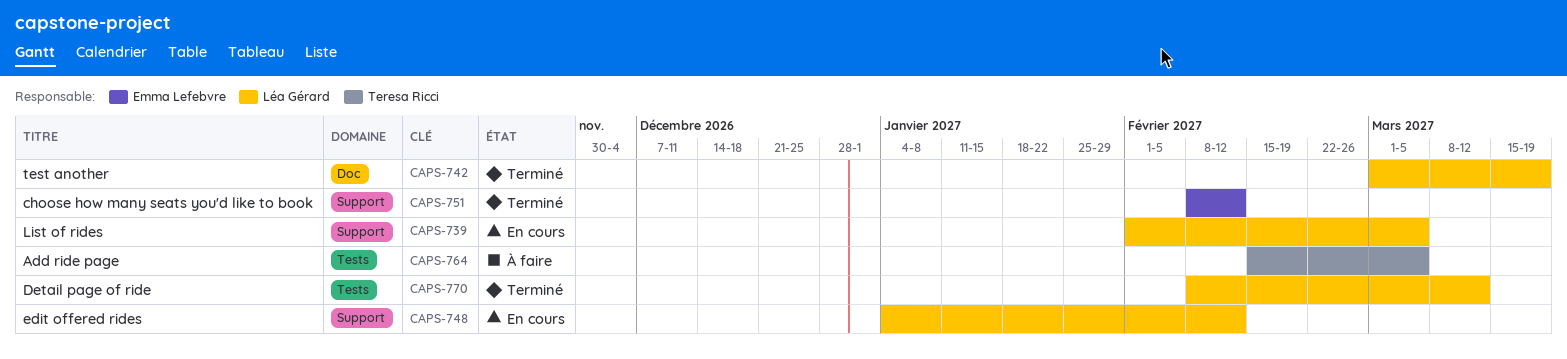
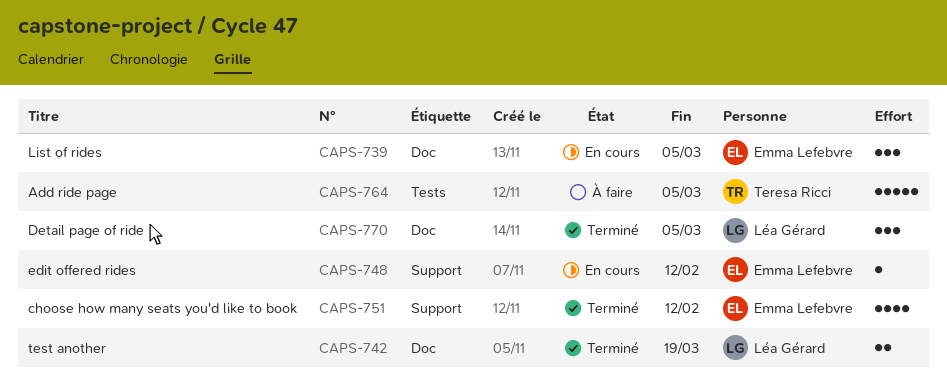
CAPS-739, owner: Léa Gérard -> Emma Lefebvre
CAPS-739, label: Support -> Doc
CAPS-748, owner: Léa Gérard -> Emma Lefebvre
CAPS-770, label: Tests -> Doc
CAPS-770, due: Mar 12 -> Mar 5

